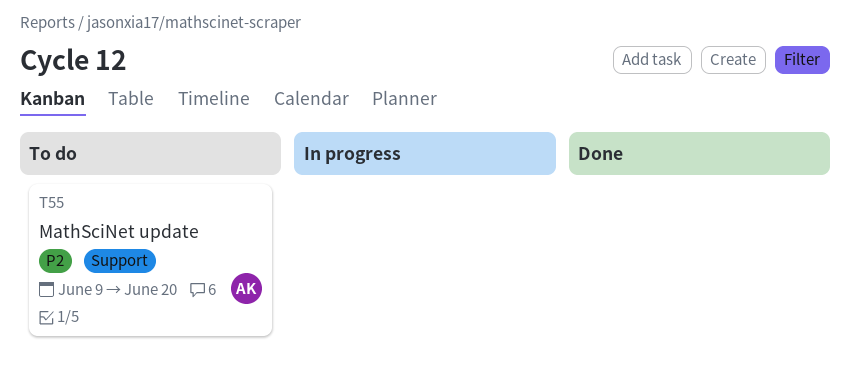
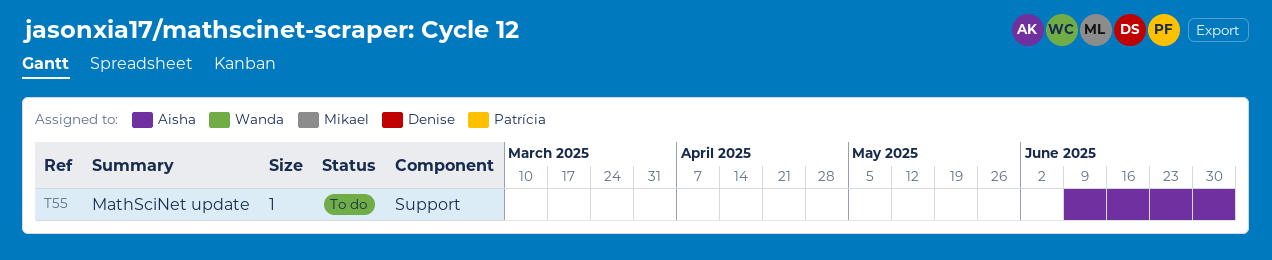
T55, due: Jun 20 -> Jul 4

